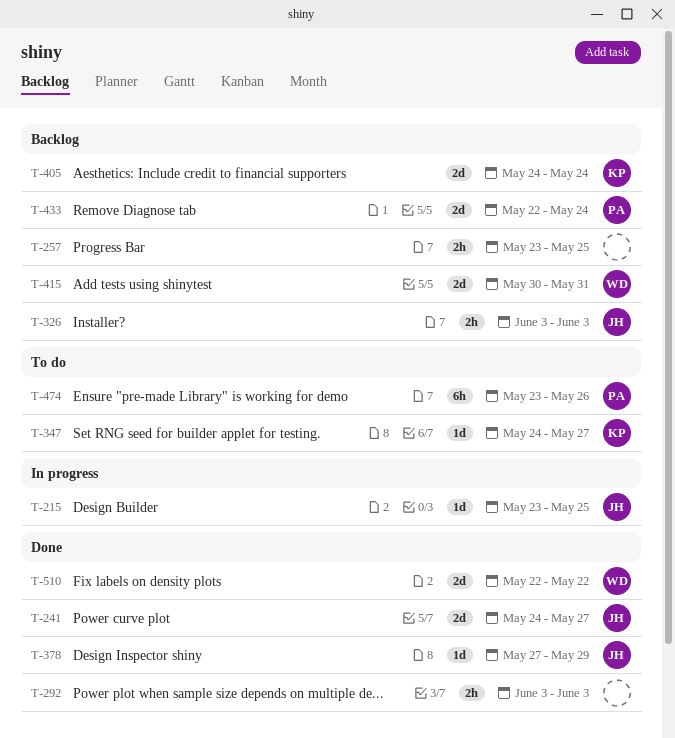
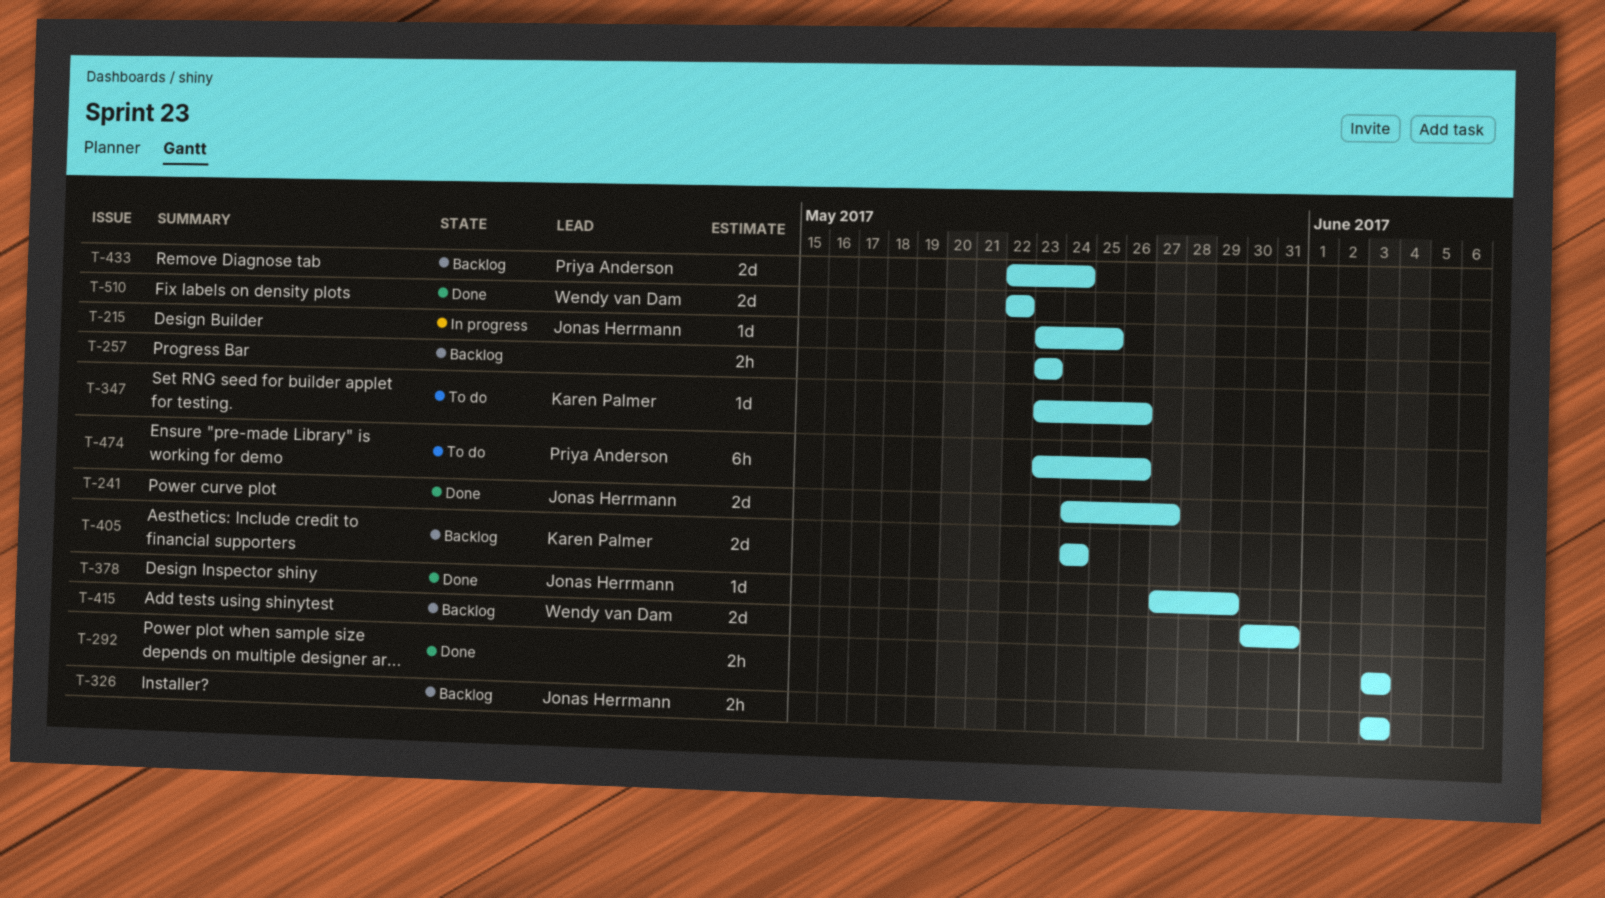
T-257, due: May 25 -> May 23
T-347, start: May 24 -> May 23
T-347, due: May 27 -> May 26

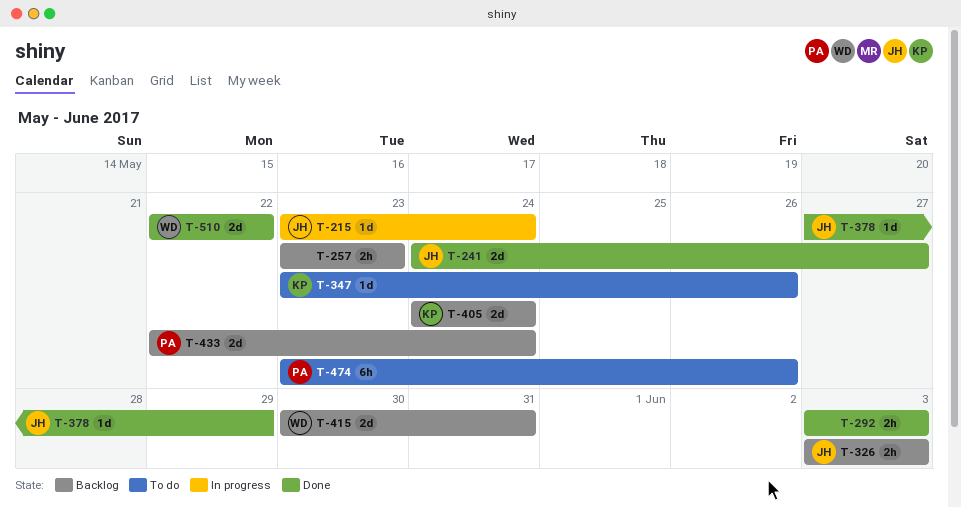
T-215, due: May 25 -> May 24

